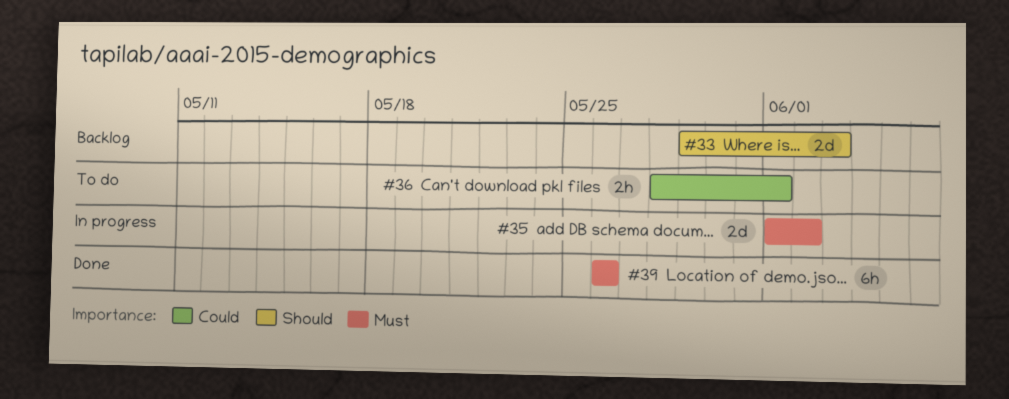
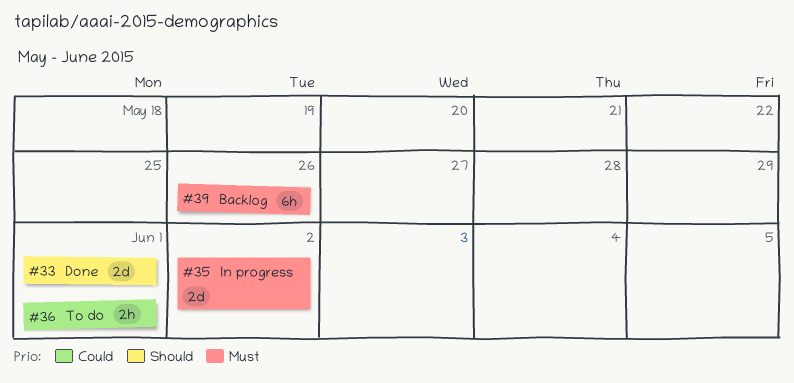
#33, status: Backlog -> Done
#33, due: Jun 3 -> Jun 1
#39, status: Done -> Backlog

